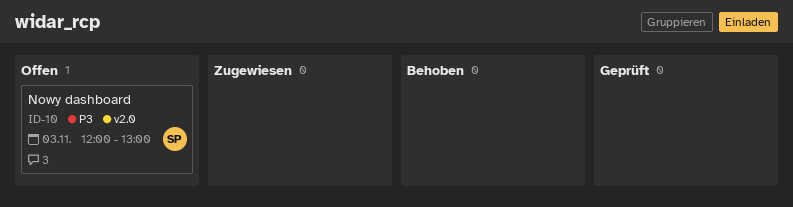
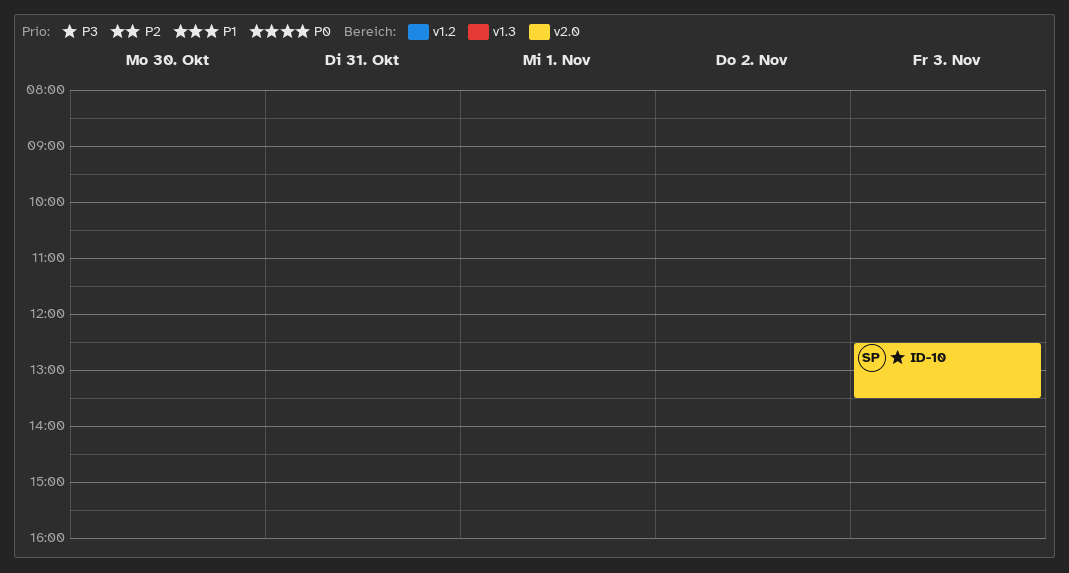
ID-10, begins: 12:00 -> 12:30
ID-10, ends: 13:00 -> 13:30

